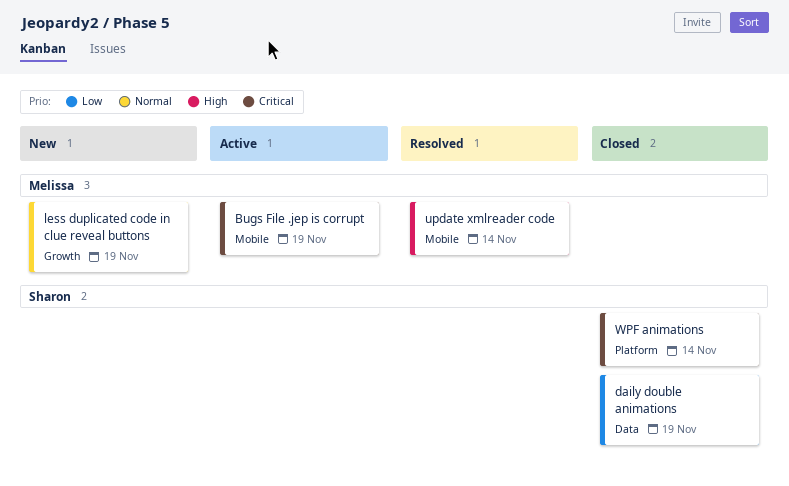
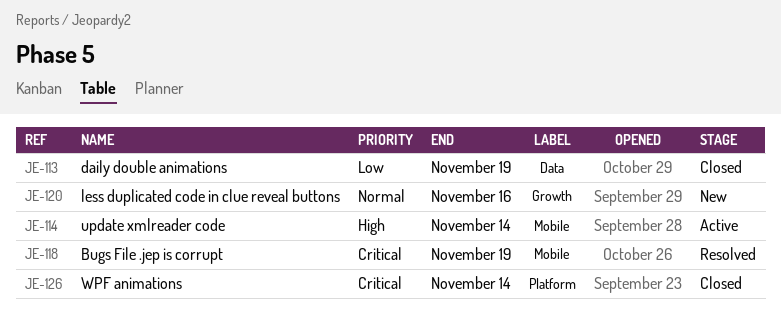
Bugs File .jep is corrupt, status: Active -> Resolved
less duplicated code in clue reveal buttons, due: Nov 19 -> Nov 16
update xmlreader code, status: Resolved -> Active

